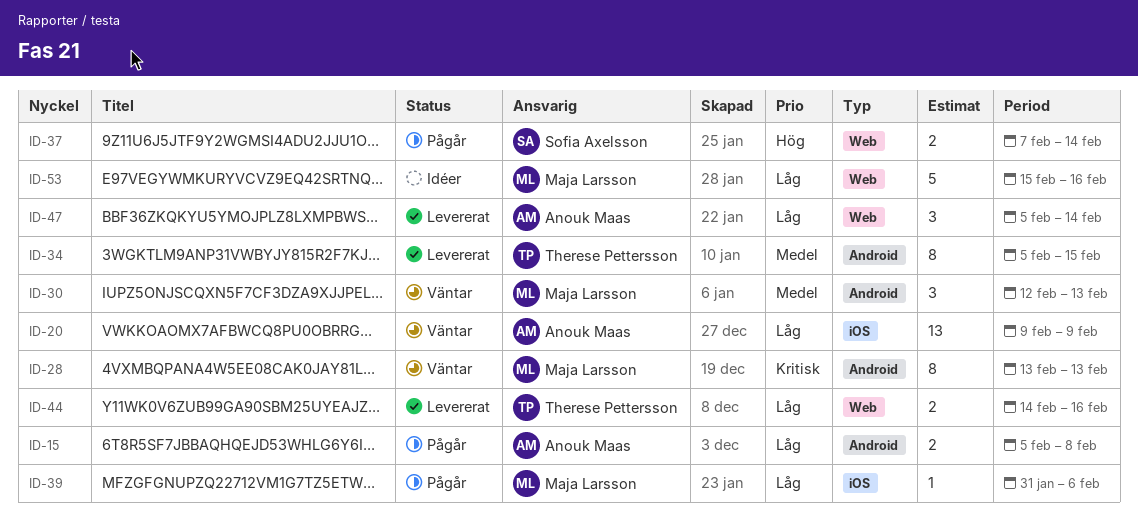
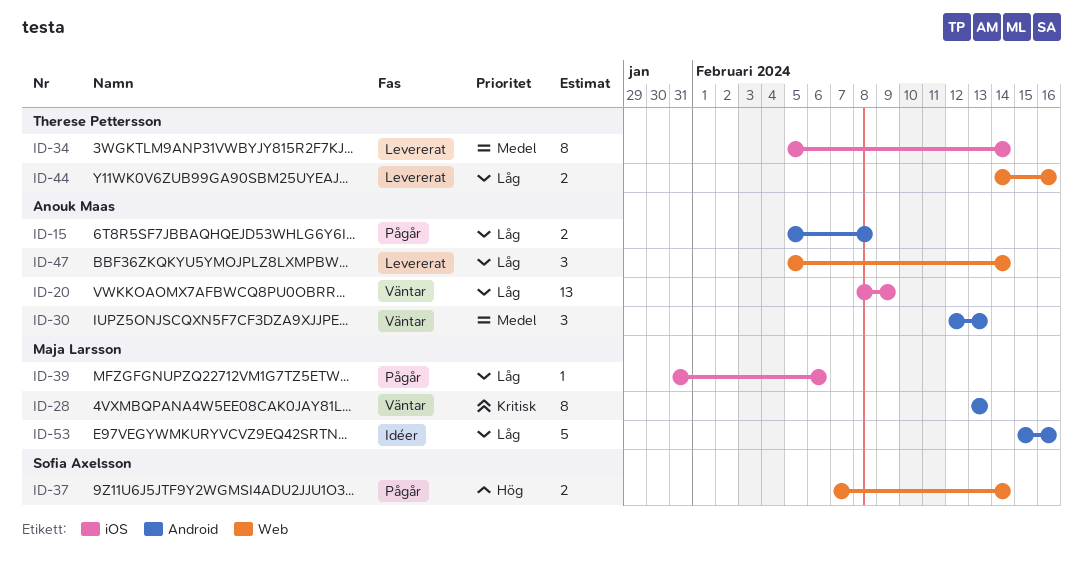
ID-20, start: Feb 9 -> Feb 8
ID-30, owner: Maja Larsson -> Anouk Maas
ID-34, label: Android -> iOS
ID-34, due: Feb 15 -> Feb 14
ID-53, label: Web -> Android

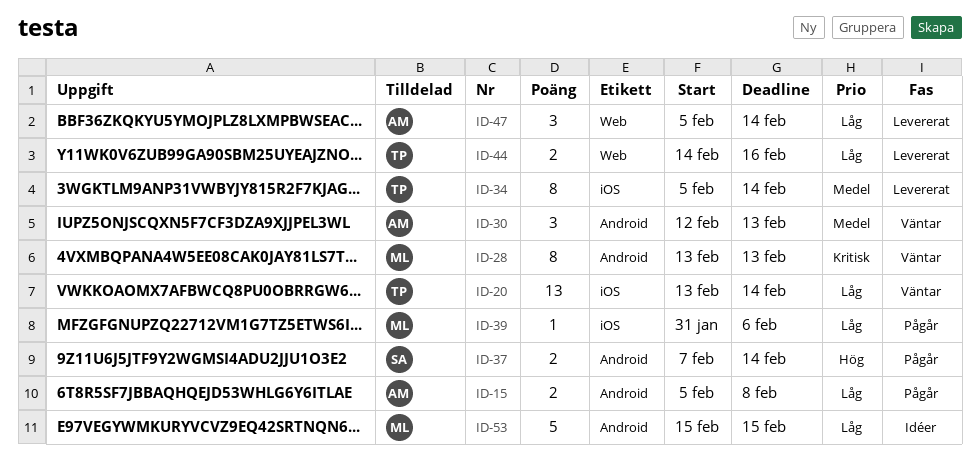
ID-20, owner: Anouk Maas -> Therese Pettersson
ID-20, start: Feb 8 -> Feb 13
ID-20, due: Feb 9 -> Feb 14
ID-37, label: Web -> Android
ID-53, due: Feb 16 -> Feb 15

